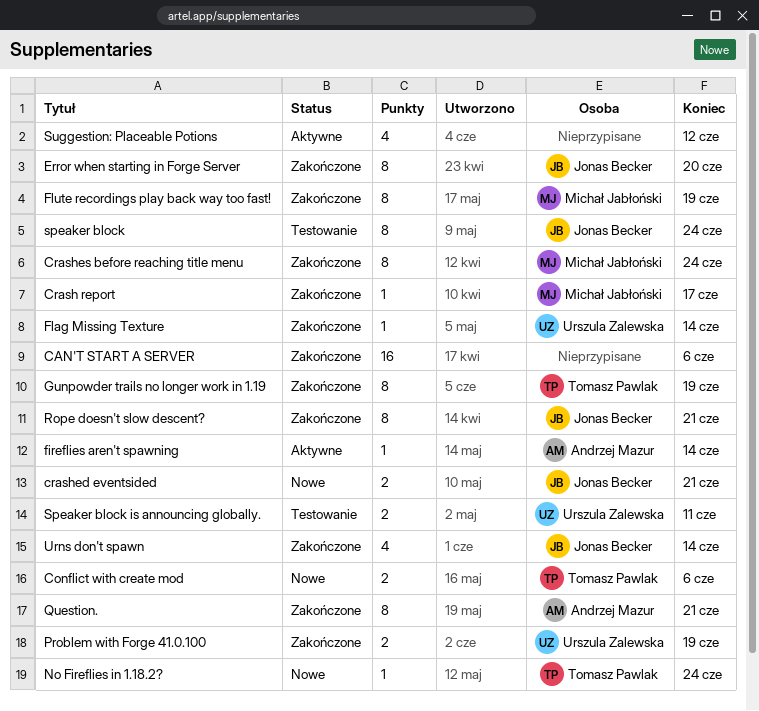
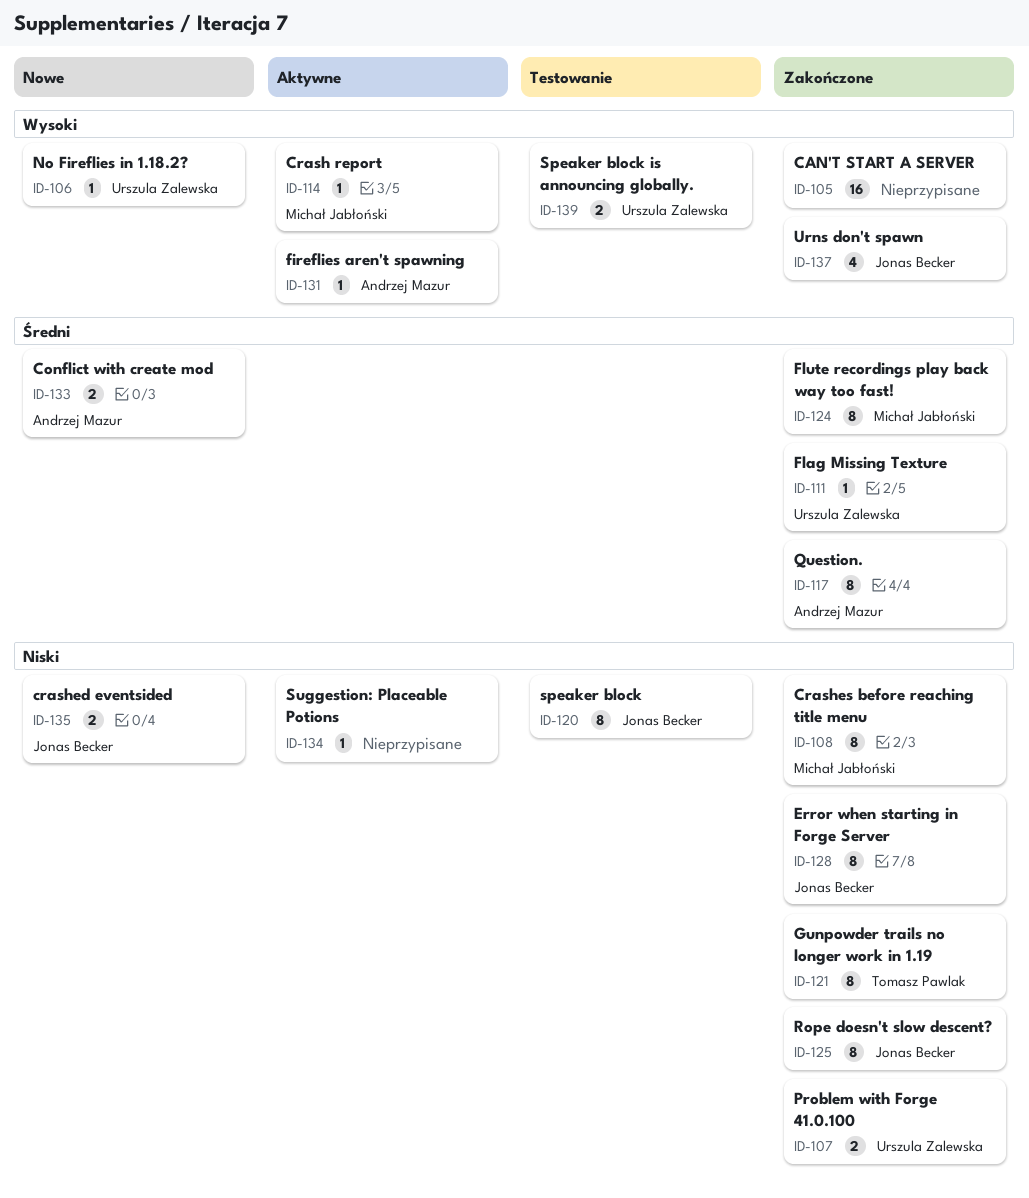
Conflict with create mod, owner: Tomasz Pawlak -> Andrzej Mazur
Crash report, status: Zakończone -> Aktywne
No Fireflies in 1.18.2?, owner: Tomasz Pawlak -> Urszula Zalewska
Suggestion: Placeable Potions, estimate: 4 -> 1

